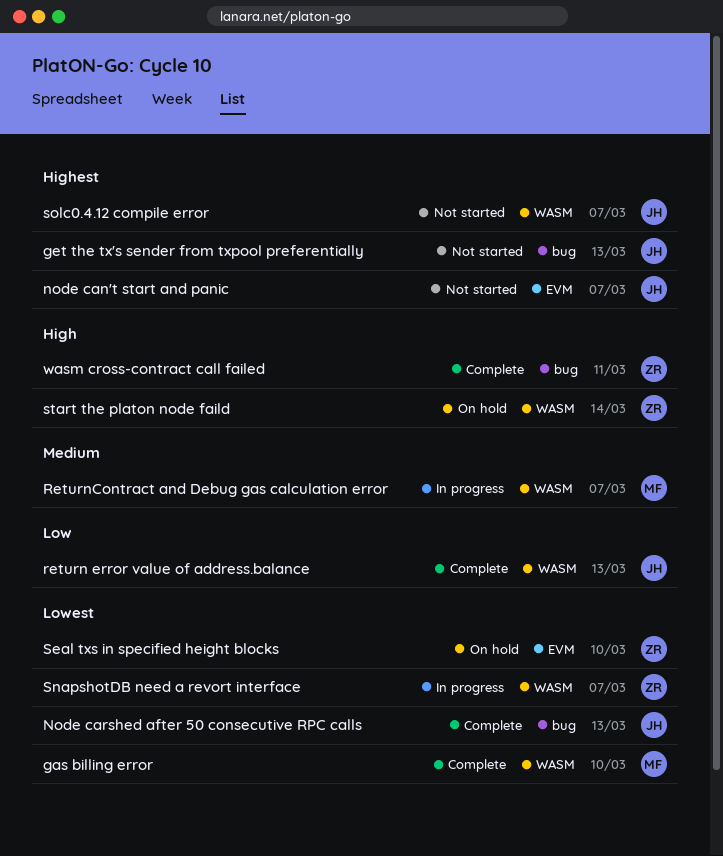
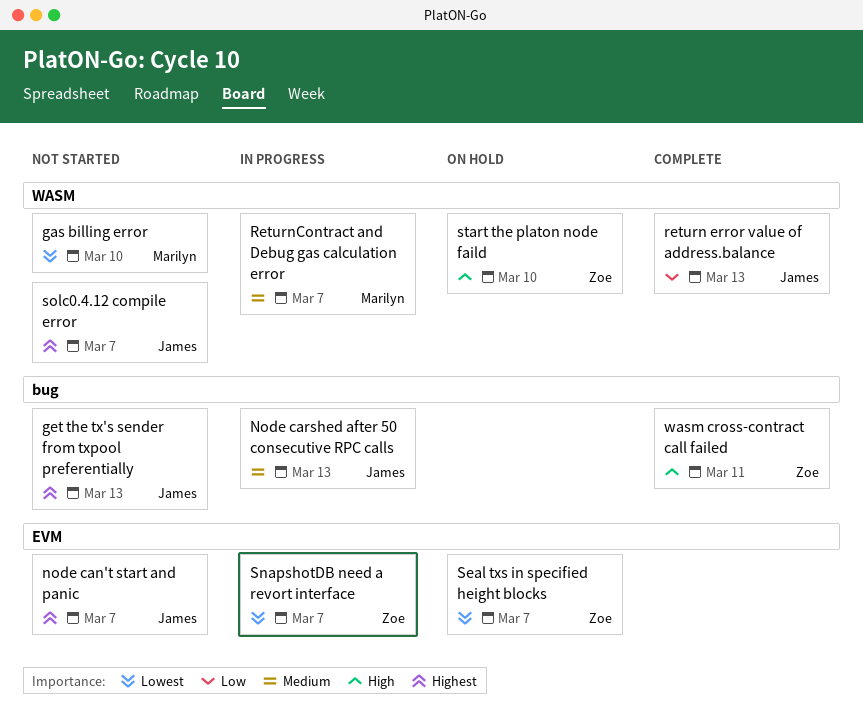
gas billing error, status: Complete -> Not started
Node carshed after 50 consecutive RPC calls, status: Complete -> In progress
Node carshed after 50 consecutive RPC calls, priority: Lowest -> Medium
Seal txs in specified height blocks, due: Mar 10 -> Mar 7
SnapshotDB need a revort interface, label: WASM -> EVM
start the platon node faild, due: Mar 14 -> Mar 10

